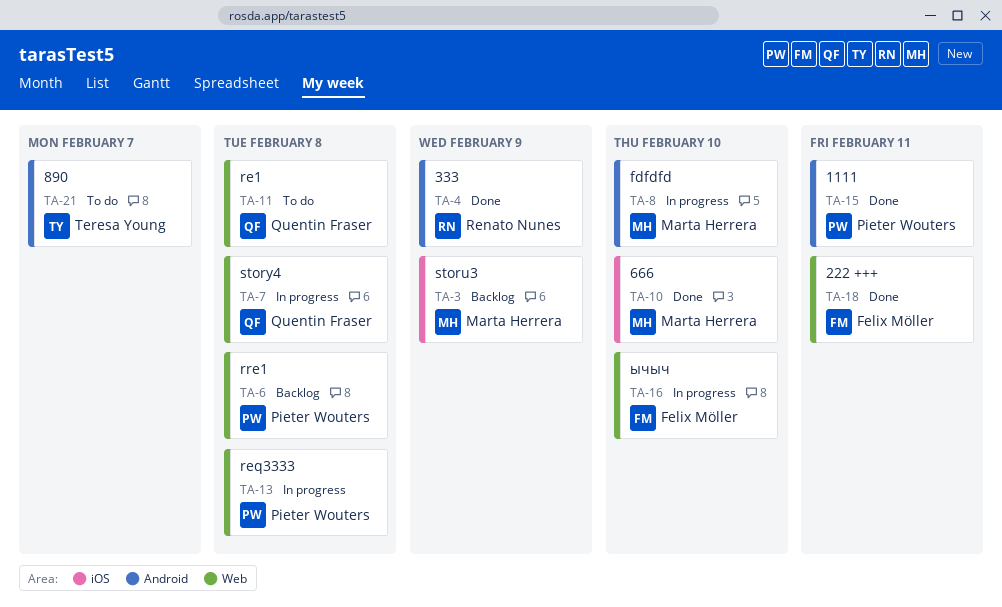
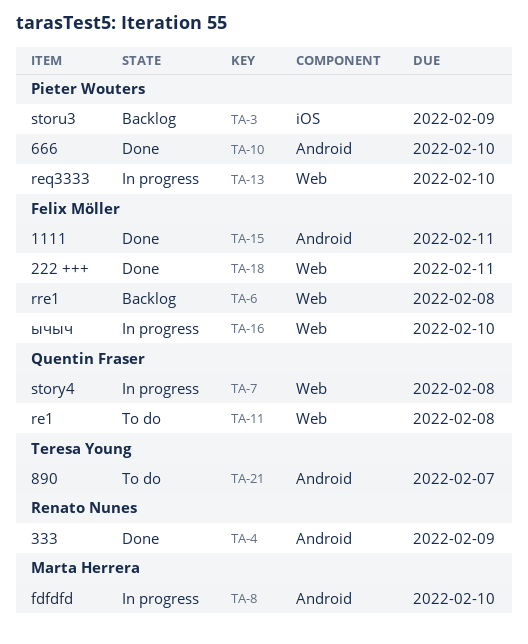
TA-3, owner: Marta Herrera -> Pieter Wouters
TA-6, owner: Pieter Wouters -> Felix Möller
TA-10, owner: Marta Herrera -> Pieter Wouters
TA-10, label: iOS -> Android
TA-13, due: Feb 8 -> Feb 10
TA-15, owner: Pieter Wouters -> Felix Möller

